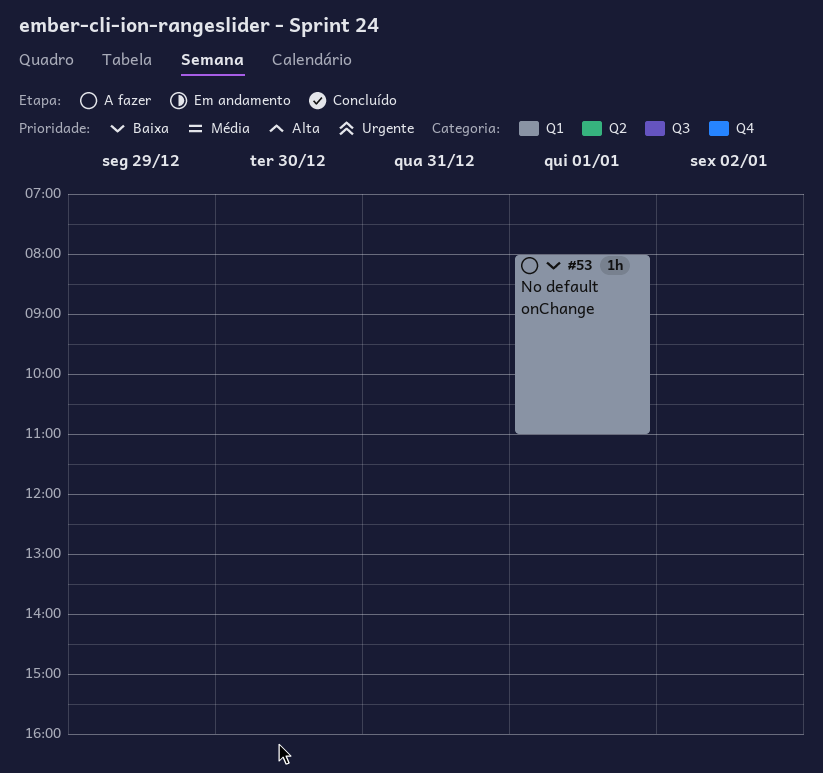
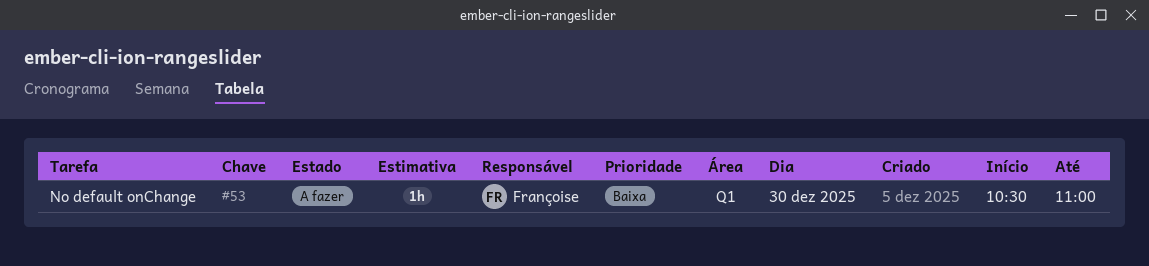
#53, day: Jan 1 -> Dec 30
#53, begins: 08:00 -> 10:30

